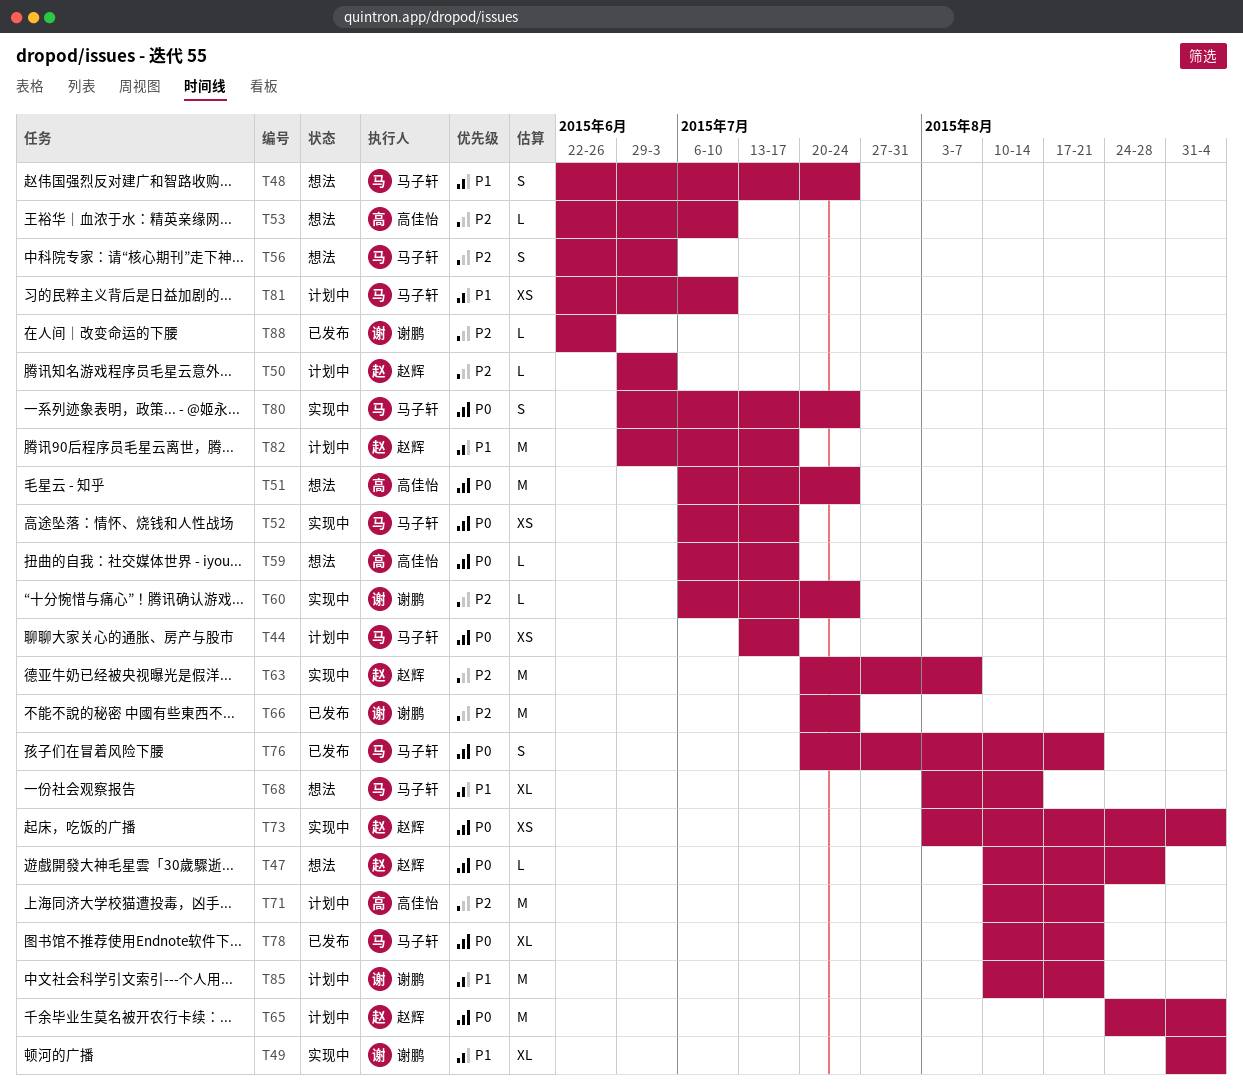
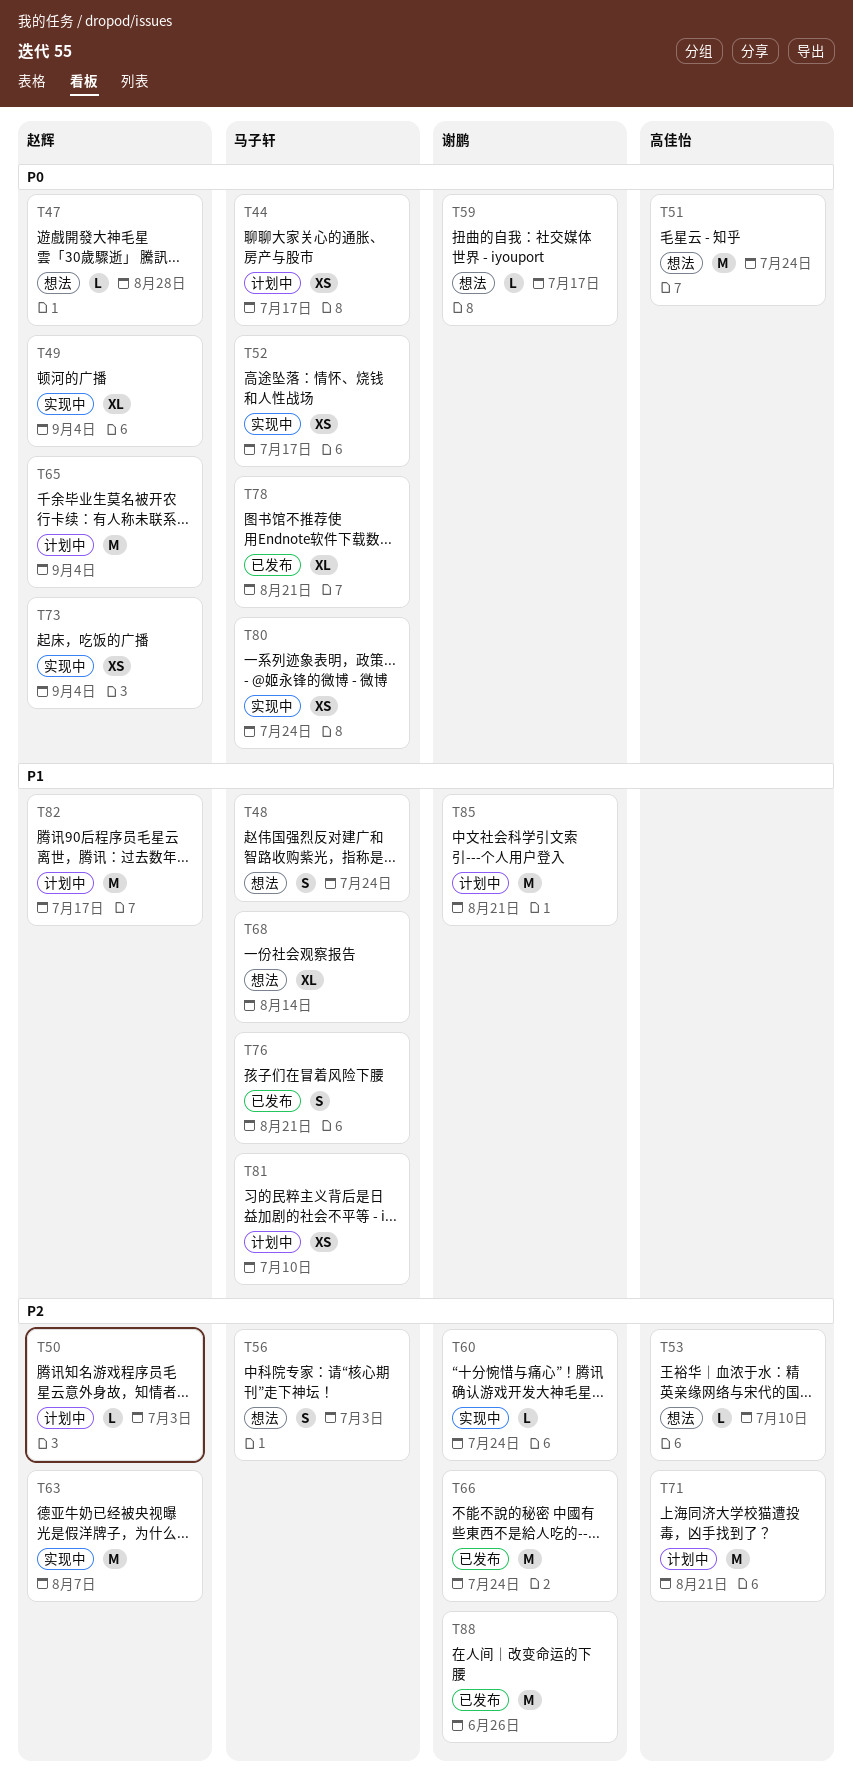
T49, owner: 谢鹏 -> 赵辉
T49, priority: P1 -> P0
T59, owner: 高佳怡 -> 谢鹏
T76, priority: P0 -> P1
T80, estimate: S -> XS
T88, estimate: L -> M

